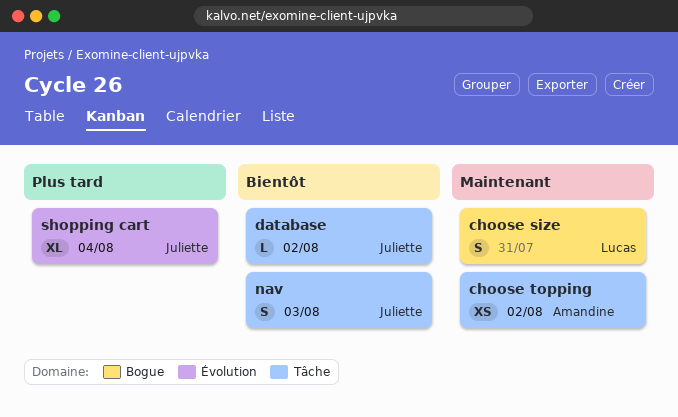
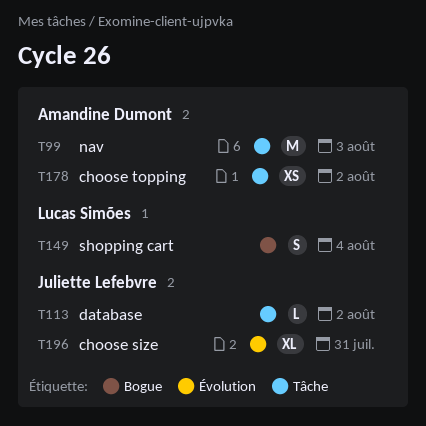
choose size, owner: Lucas Simões -> Juliette Lefebvre
choose size, label: Bogue -> Évolution
choose size, estimate: S -> XL
nav, owner: Juliette Lefebvre -> Amandine Dumont
nav, estimate: S -> M
shopping cart, owner: Juliette Lefebvre -> Lucas Simões
shopping cart, label: Évolution -> Bogue
shopping cart, estimate: XL -> S

